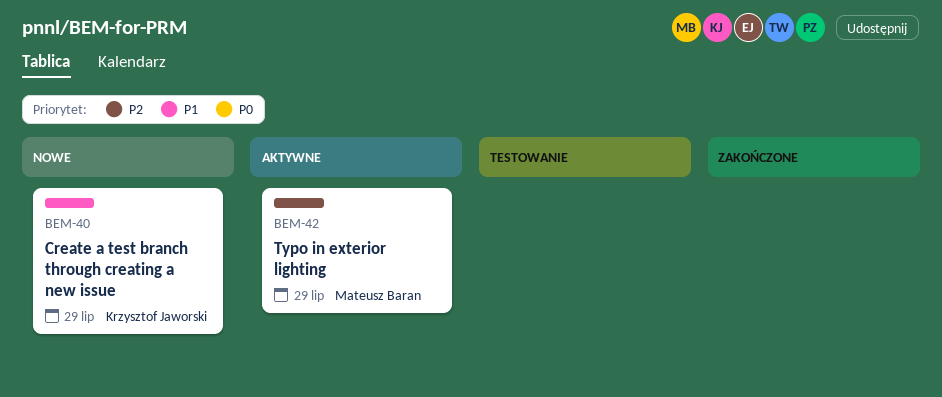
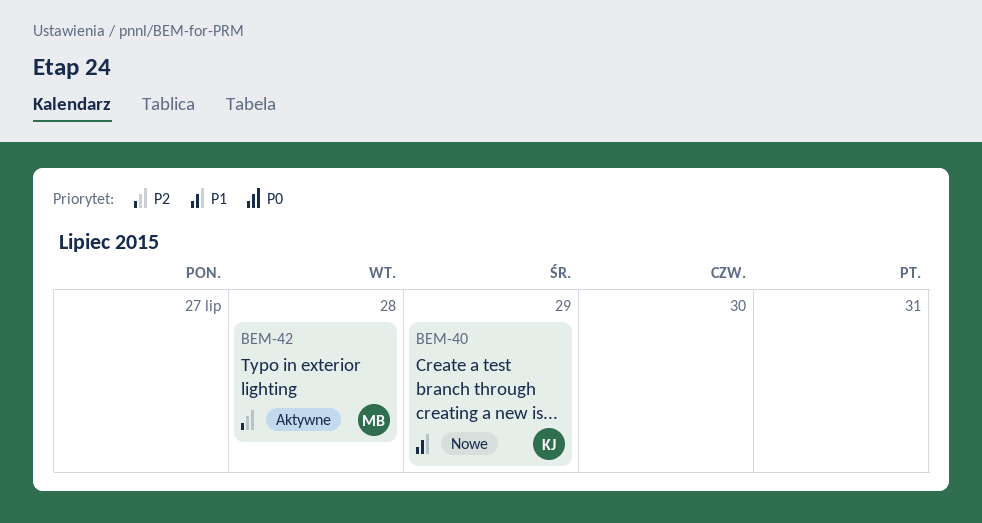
BEM-42, day: Jul 29 -> Jul 28

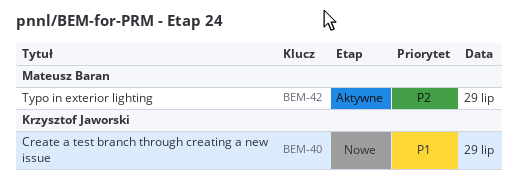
BEM-42, day: Jul 28 -> Jul 29

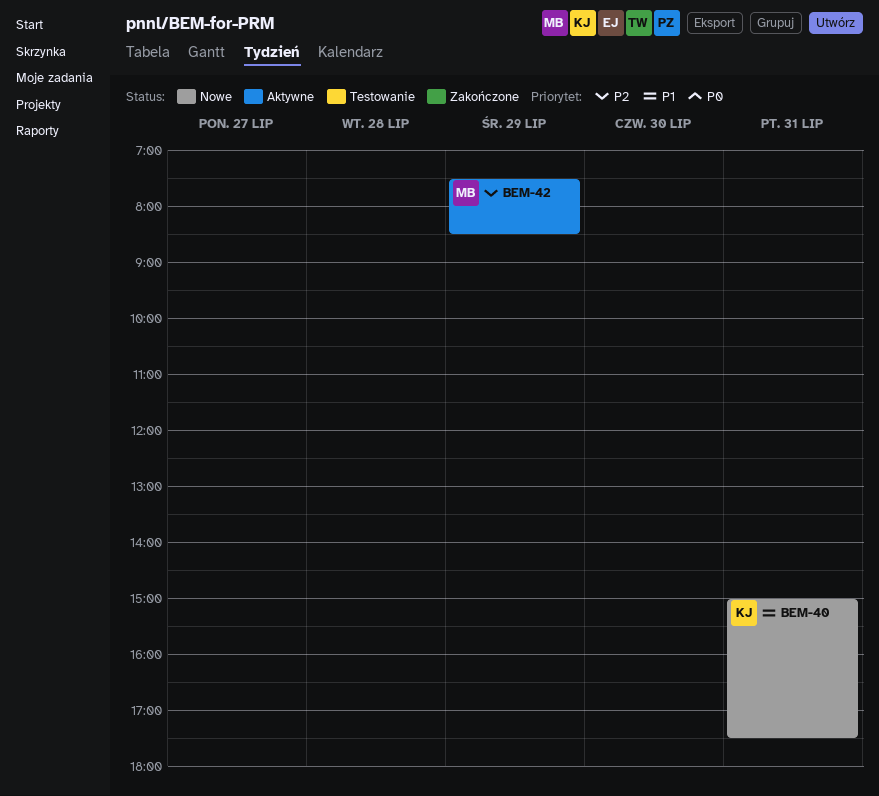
BEM-40, day: Jul 29 -> Jul 31

